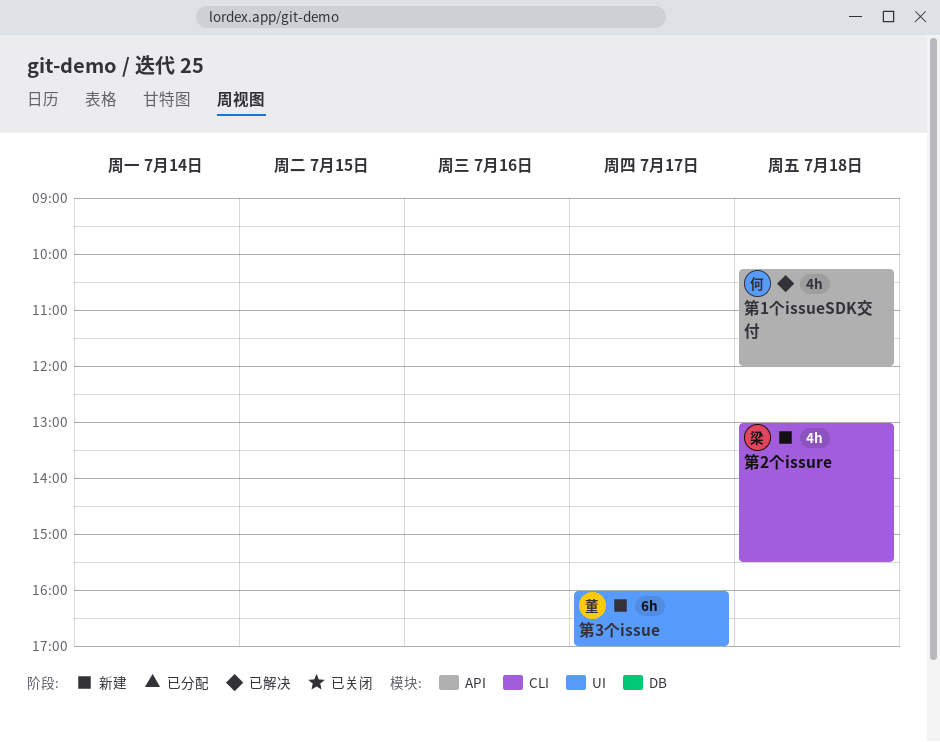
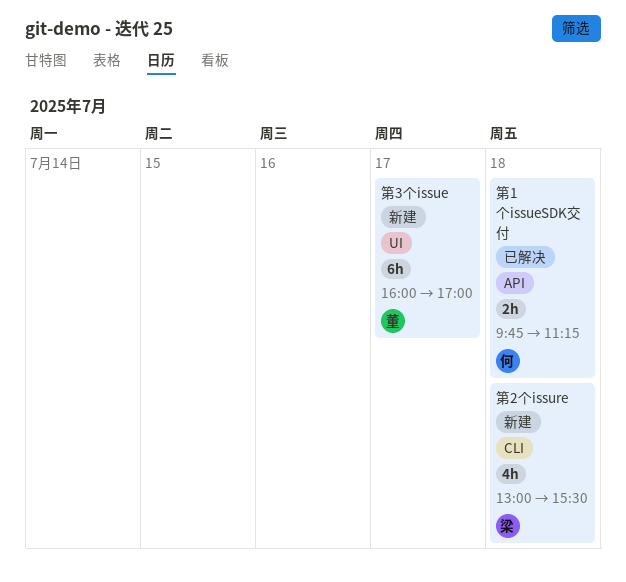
第1个issueSDK交付, estimate: 4h -> 2h
第1个issueSDK交付, begins: 10:15 -> 09:45
第1个issueSDK交付, ends: 12:00 -> 11:15

